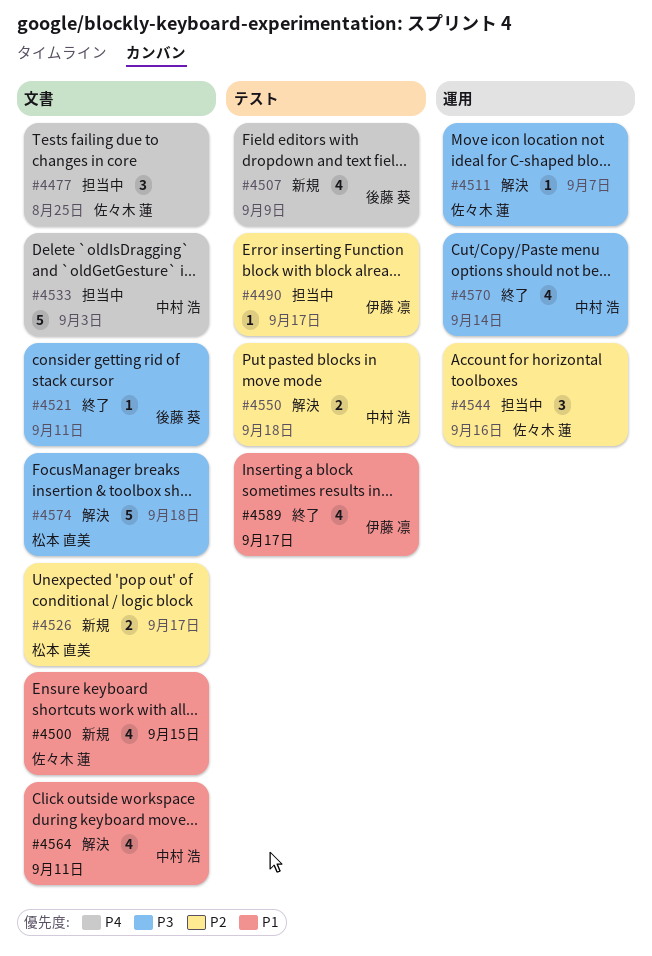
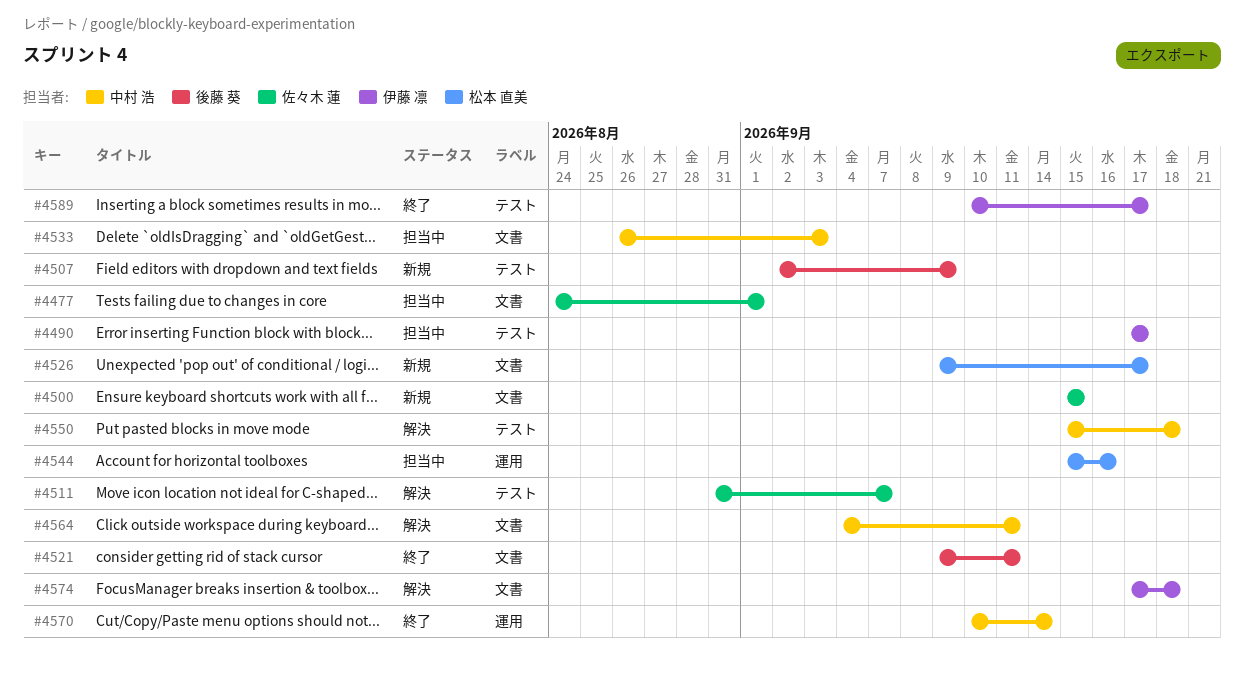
#4477, due: Aug 25 -> Sep 1
#4511, label: 運用 -> テスト
#4544, owner: 佐々木 蓮 -> 松本 直美
#4574, owner: 松本 直美 -> 伊藤 凛

